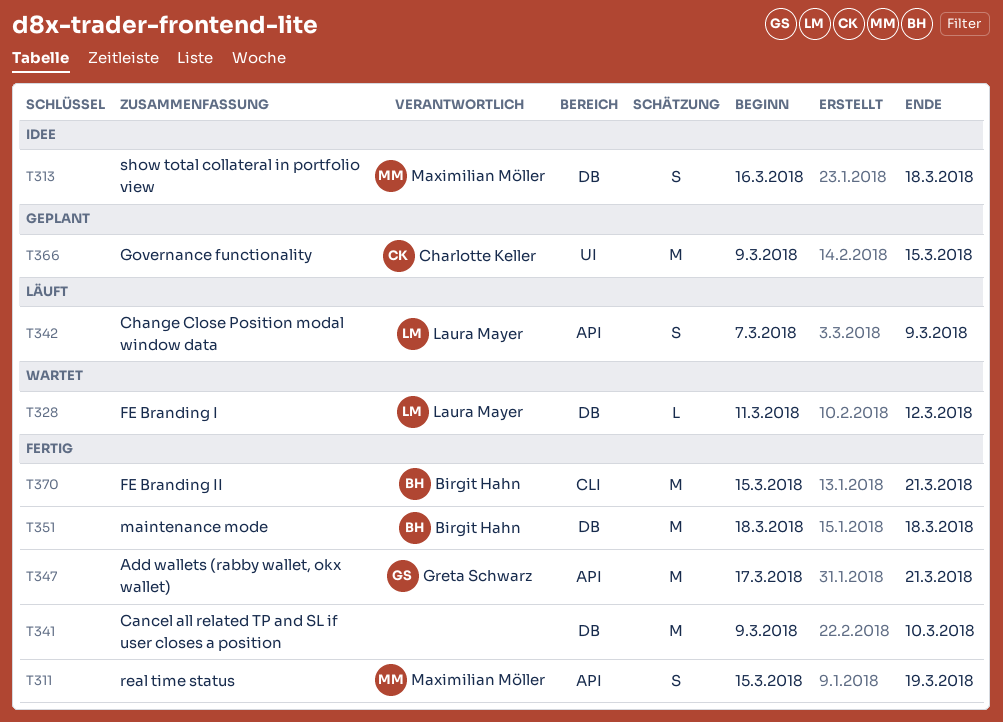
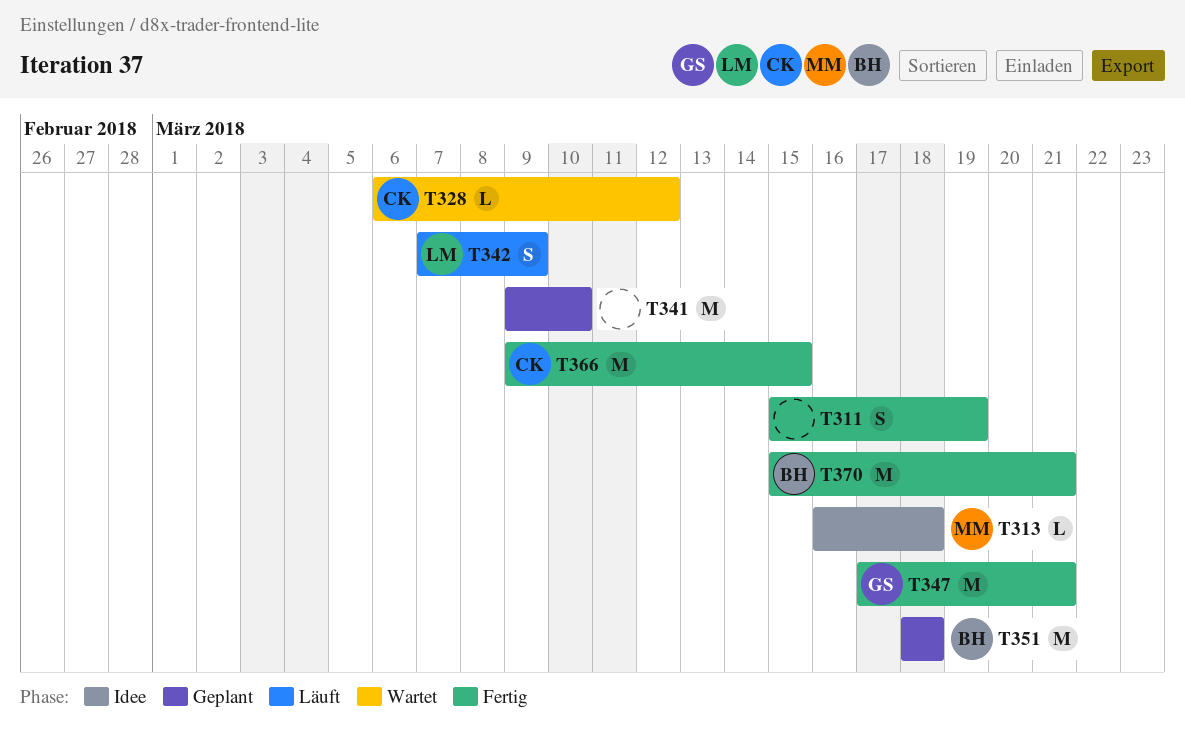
T311, owner: Maximilian Möller -> none
T313, estimate: S -> L
T328, owner: Laura Mayer -> Charlotte Keller
T328, start: Mar 11 -> Mar 6
T341, status: Fertig -> Geplant
T351, status: Fertig -> Geplant
T366, status: Geplant -> Fertig

